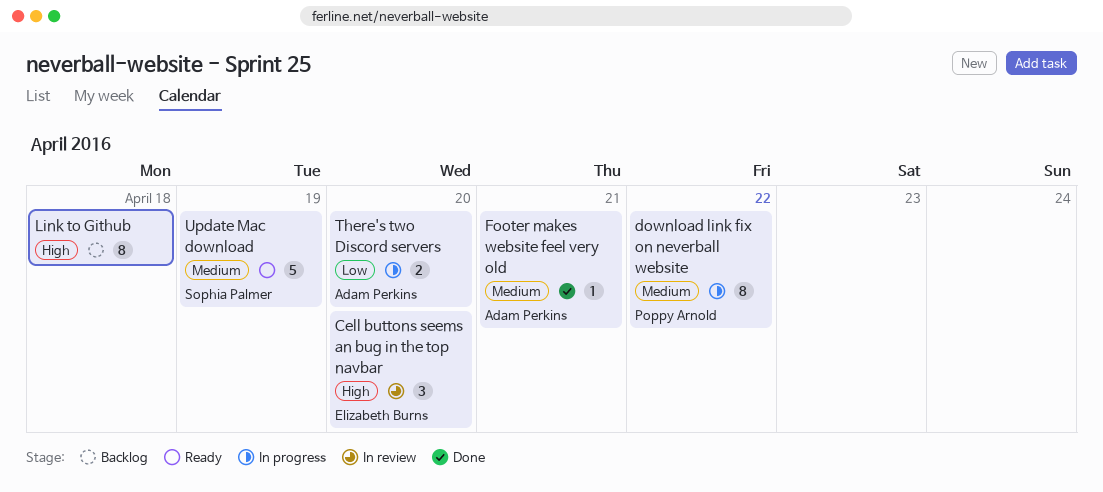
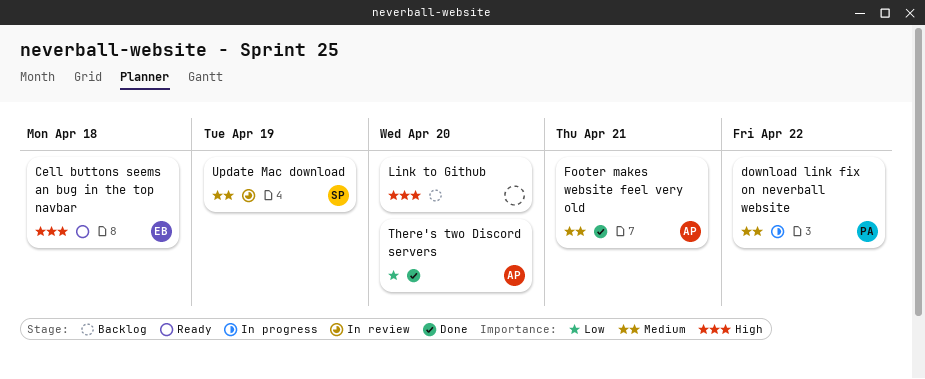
Cell buttons seems an bug in the top navbar, status: In review -> Ready
Cell buttons seems an bug in the top navbar, due: Apr 20 -> Apr 18
Link to Github, due: Apr 18 -> Apr 20
There's two Discord servers, status: In progress -> Done
Update Mac download, status: Ready -> In review

